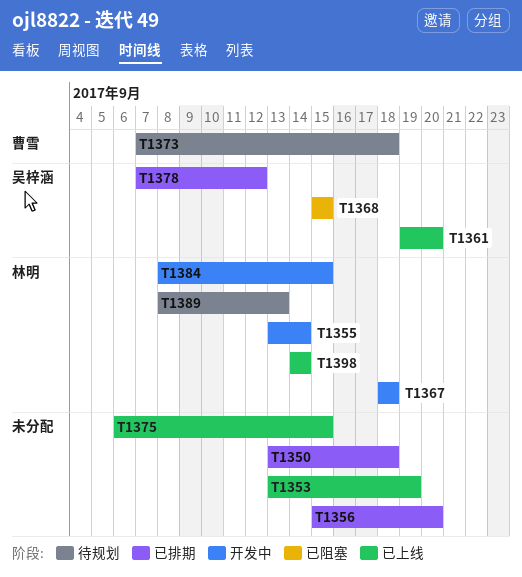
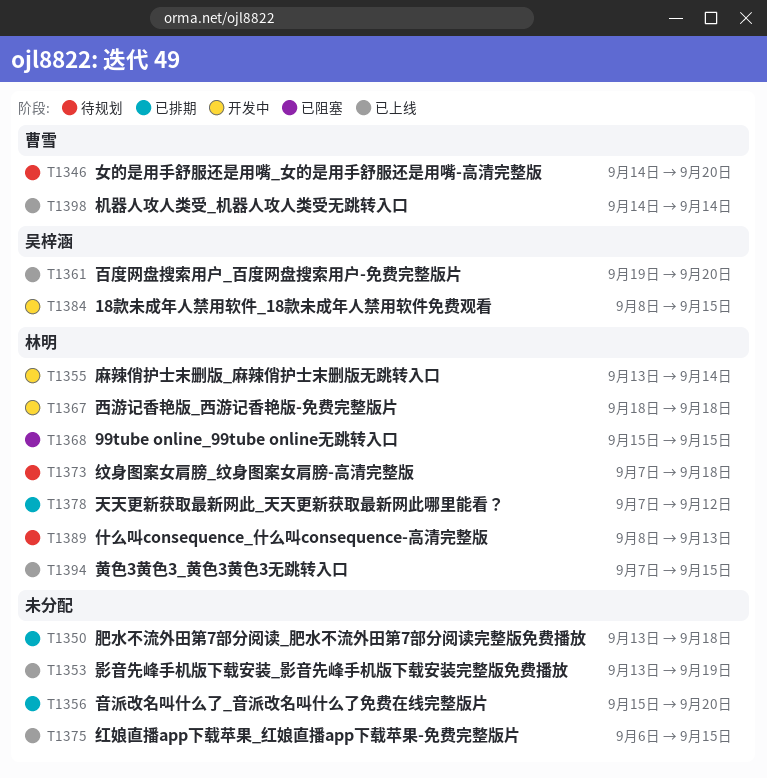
T1346: none -> present
T1368, owner: 吴梓涵 -> 林明
T1373, owner: 曹雪 -> 林明
T1378, owner: 吴梓涵 -> 林明
T1384, owner: 林明 -> 吴梓涵
T1394: none -> present
T1398, owner: 林明 -> 曹雪

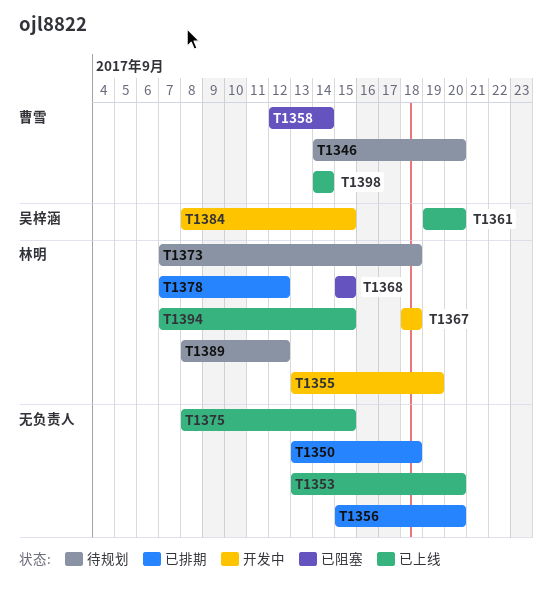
T1353, due: Sep 19 -> Sep 20
T1355, due: Sep 14 -> Sep 19
T1358: none -> present
T1375, start: Sep 6 -> Sep 8
T1389, due: Sep 13 -> Sep 12

